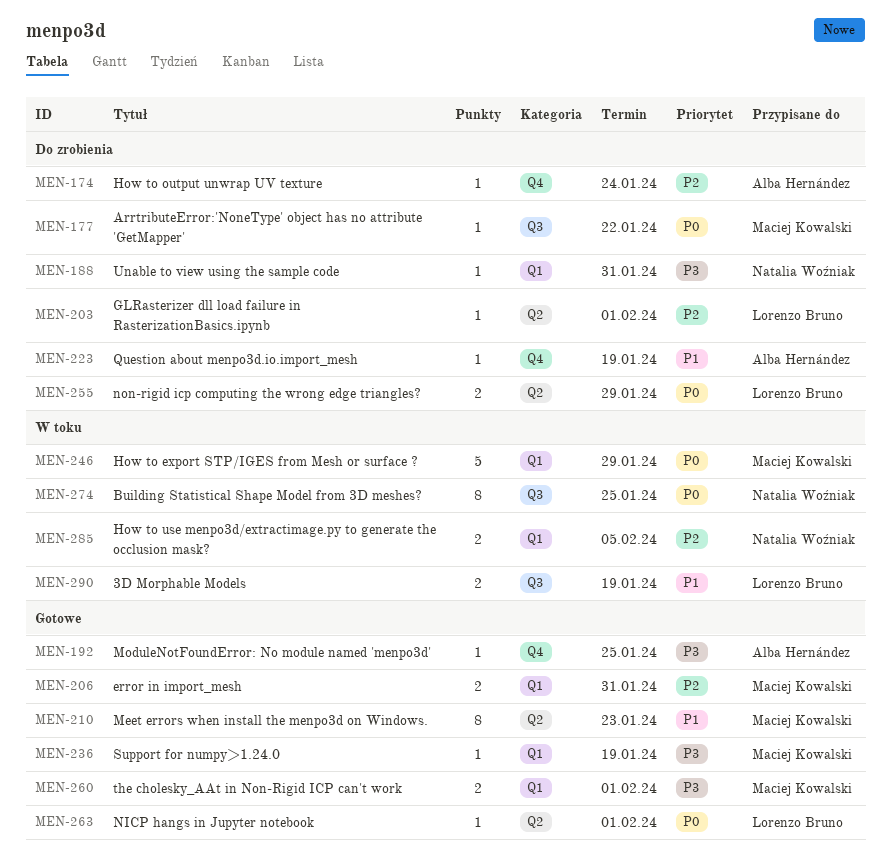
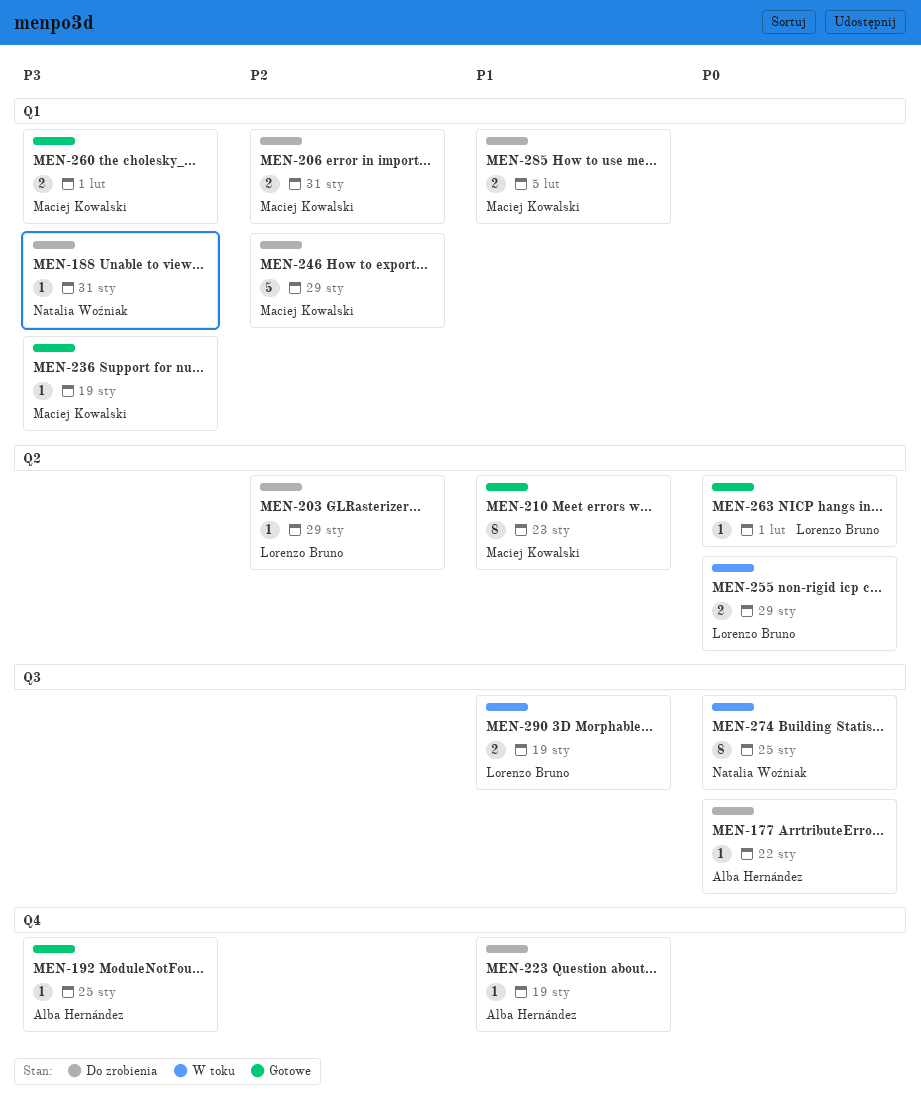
MEN-174: present -> none
MEN-177, owner: Maciej Kowalski -> Alba Hernández
MEN-203, due: Feb 1 -> Jan 29
MEN-206, status: Gotowe -> Do zrobienia
MEN-246, status: W toku -> Do zrobienia
MEN-246, priority: P0 -> P2
MEN-255, status: Do zrobienia -> W toku
MEN-285, status: W toku -> Do zrobienia
MEN-285, owner: Natalia Woźniak -> Maciej Kowalski
MEN-285, priority: P2 -> P1

